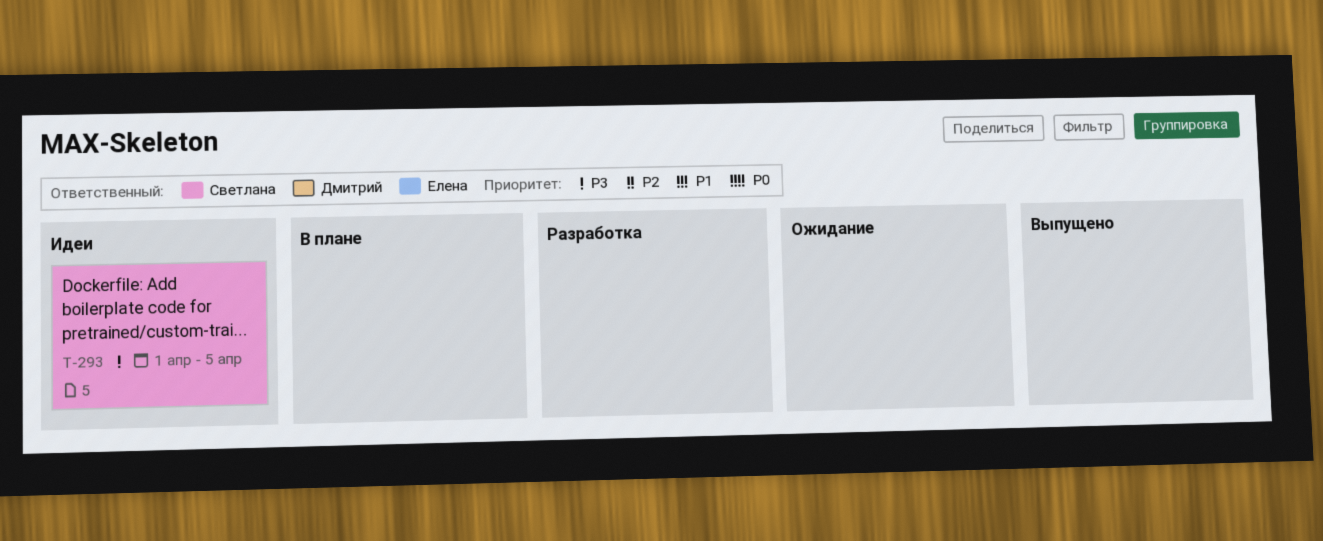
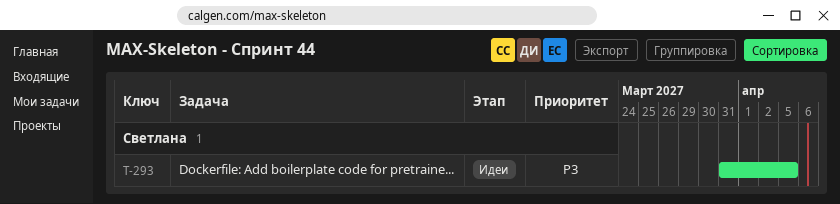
T-293, start: Apr 1 -> Mar 31

